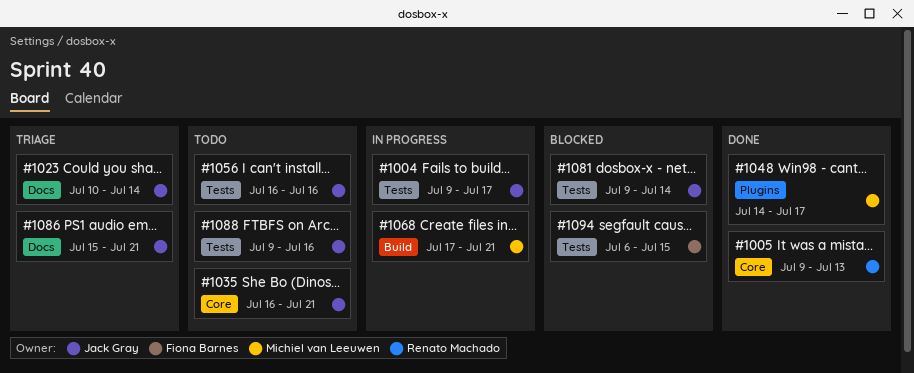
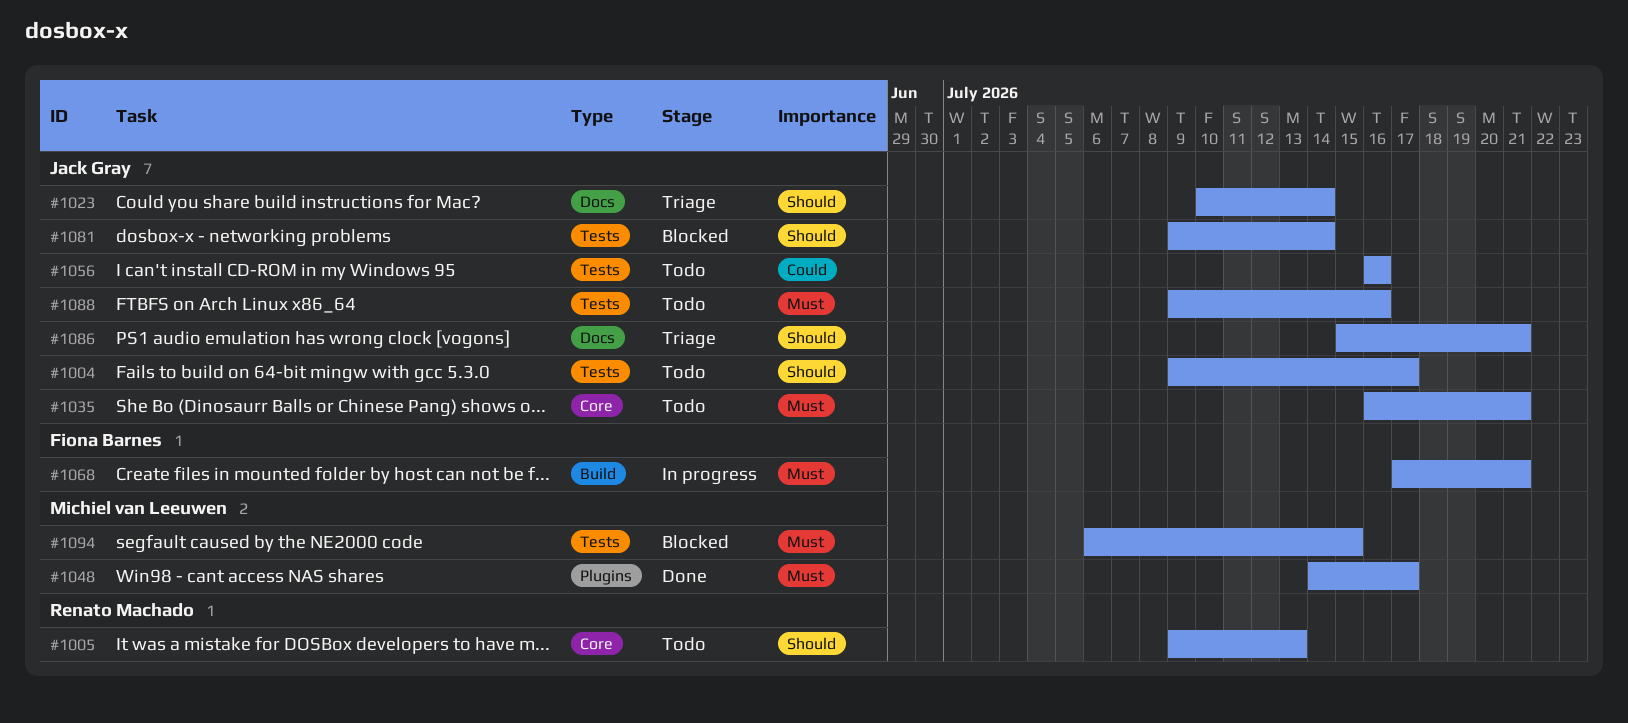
#1004, status: In progress -> Todo
#1005, status: Done -> Todo
#1068, owner: Michiel van Leeuwen -> Fiona Barnes
#1094, owner: Fiona Barnes -> Michiel van Leeuwen

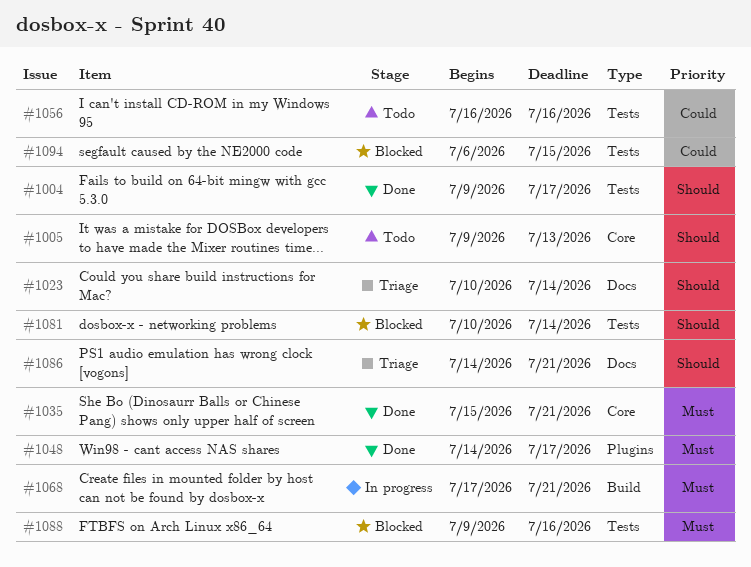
#1004, status: Todo -> Done
#1035, status: Todo -> Done
#1035, start: Jul 16 -> Jul 15
#1081, start: Jul 9 -> Jul 10
#1086, start: Jul 15 -> Jul 14
#1088, status: Todo -> Blocked
#1094, priority: Must -> Could

